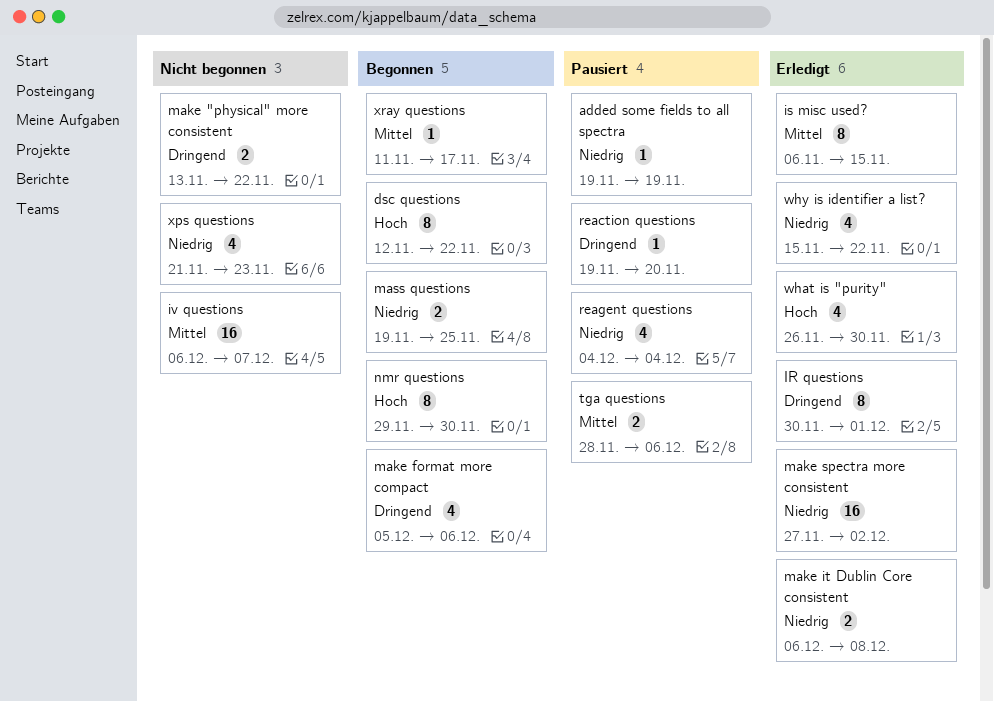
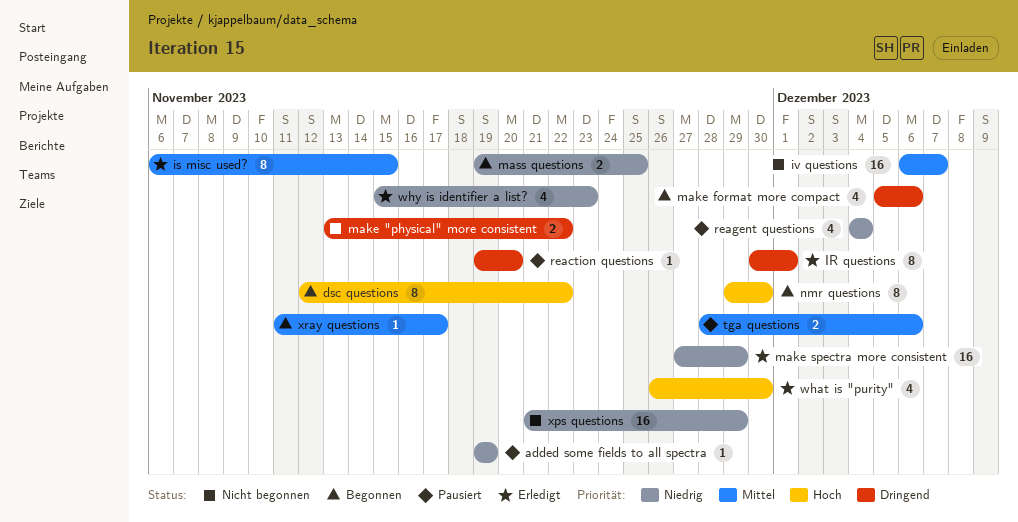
make it Dublin Core consistent: present -> none
make spectra more consistent, due: Dec 2 -> Nov 29
why is identifier a list?, due: Nov 22 -> Nov 23
xps questions, estimate: 4 -> 16
xps questions, due: Nov 23 -> Nov 29

